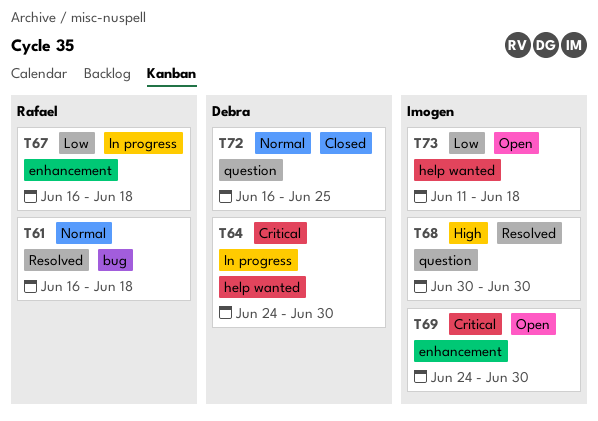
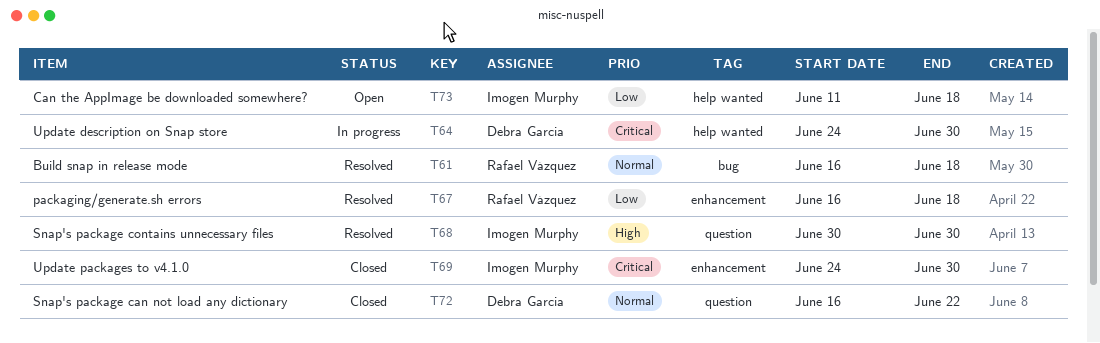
T67, status: In progress -> Resolved
T69, status: Open -> Closed
T72, due: Jun 25 -> Jun 22

